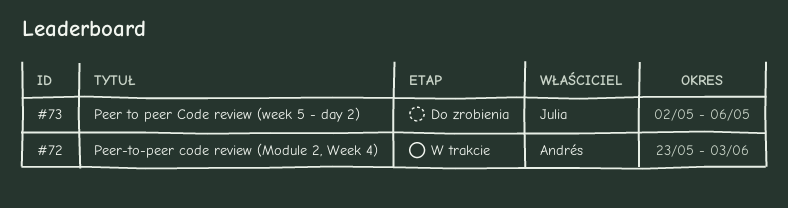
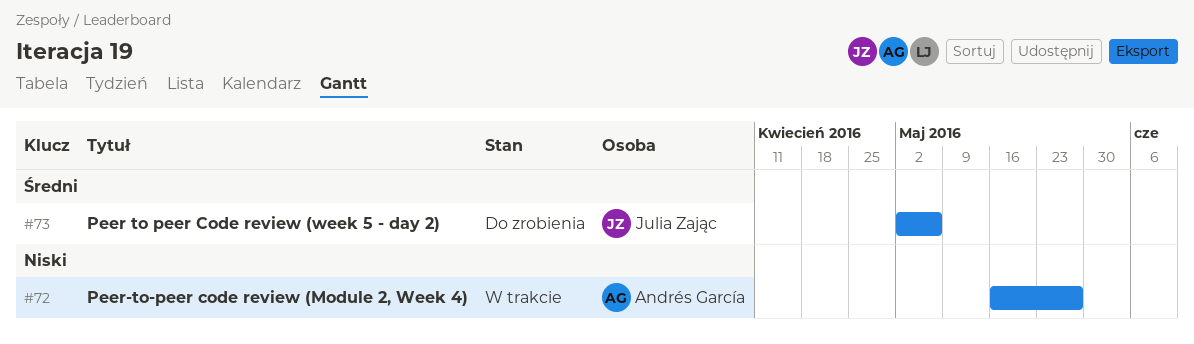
#72, start: May 23 -> May 16
#72, due: Jun 3 -> May 27

